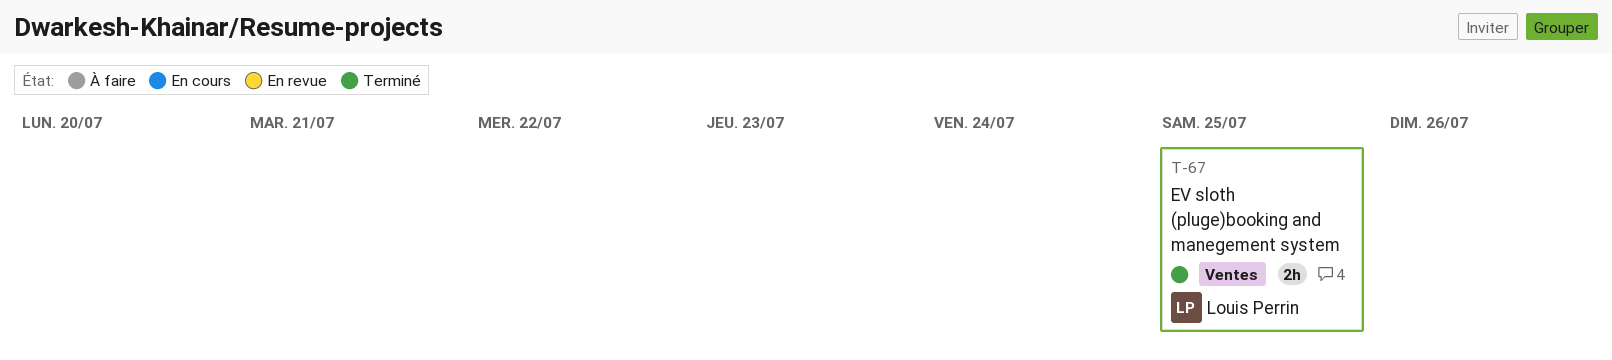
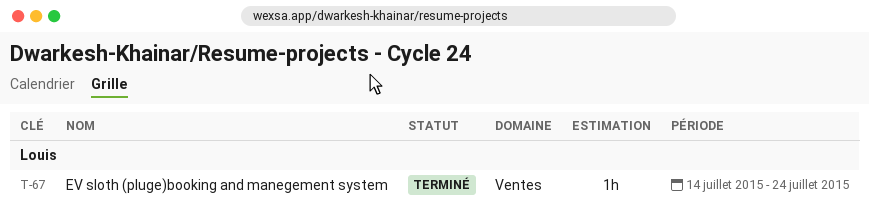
T-67, estimate: 2h -> 1h
T-67, due: Jul 25 -> Jul 24

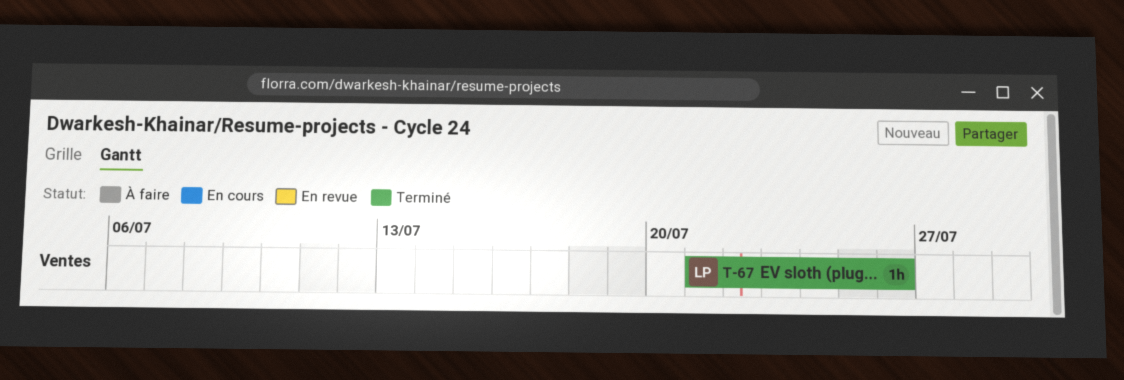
T-67, start: Jul 14 -> Jul 21
T-67, due: Jul 24 -> Jul 26

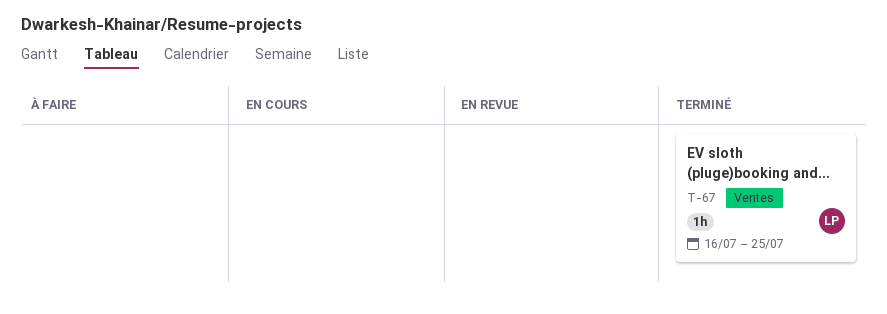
T-67, start: Jul 21 -> Jul 16
T-67, due: Jul 26 -> Jul 25

